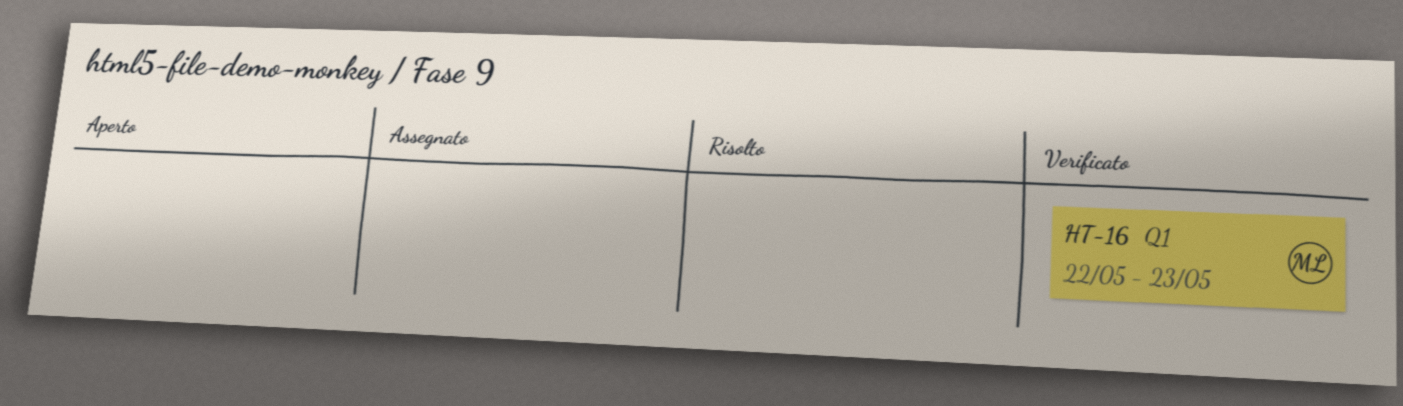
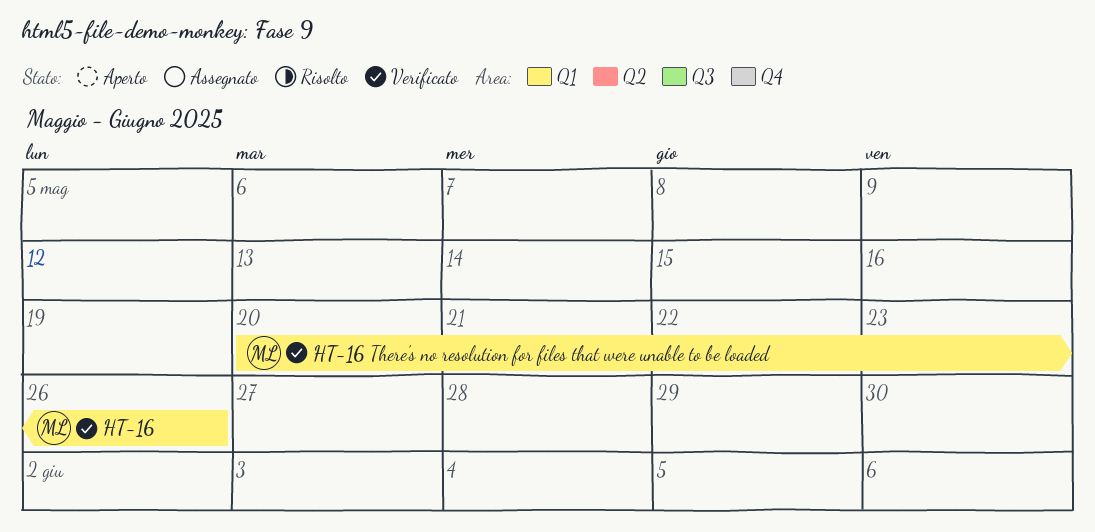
HT-16, start: May 22 -> May 20
HT-16, due: May 23 -> May 26

